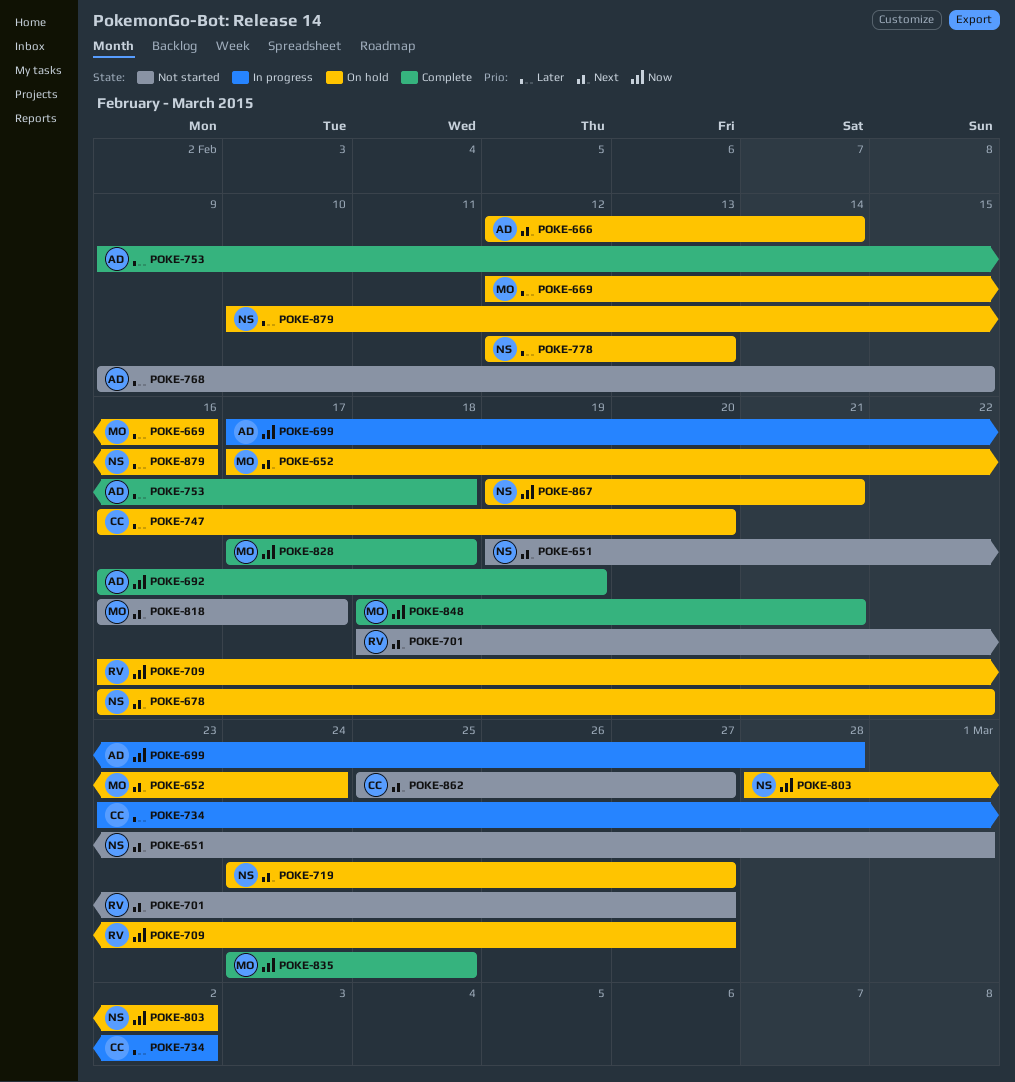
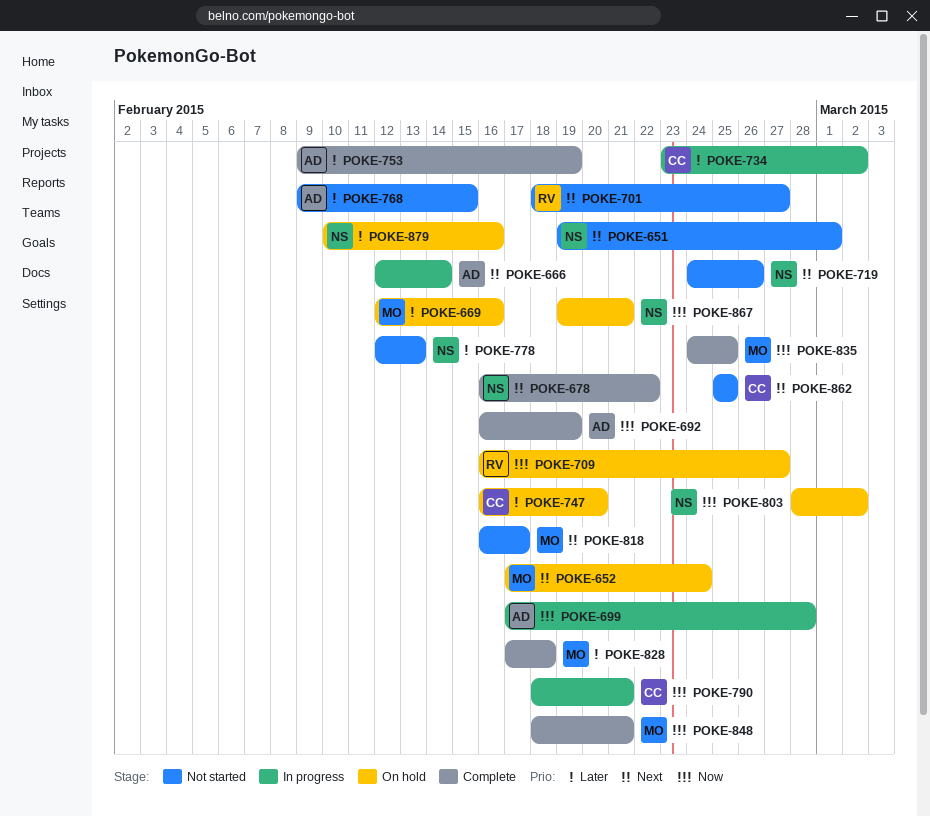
POKE-666, status: On hold -> In progress
POKE-678, status: On hold -> Complete
POKE-719, status: On hold -> Not started
POKE-719, due: Feb 27 -> Feb 26
POKE-753, due: Feb 18 -> Feb 19
POKE-778, status: On hold -> Not started
POKE-790: none -> present
POKE-828, priority: Now -> Later
POKE-862, due: Feb 27 -> Feb 25

